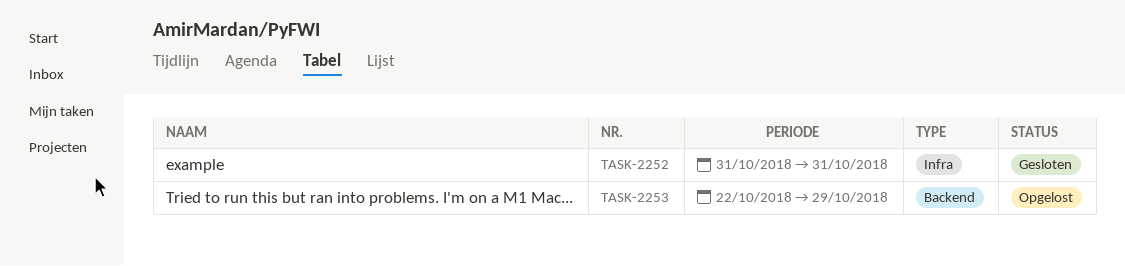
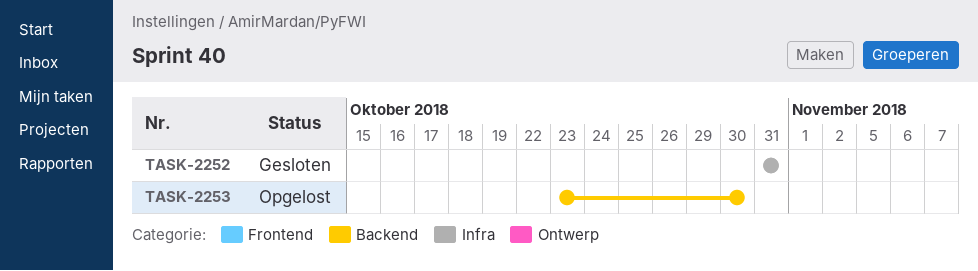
TASK-2253, start: Oct 22 -> Oct 23
TASK-2253, due: Oct 29 -> Oct 30

